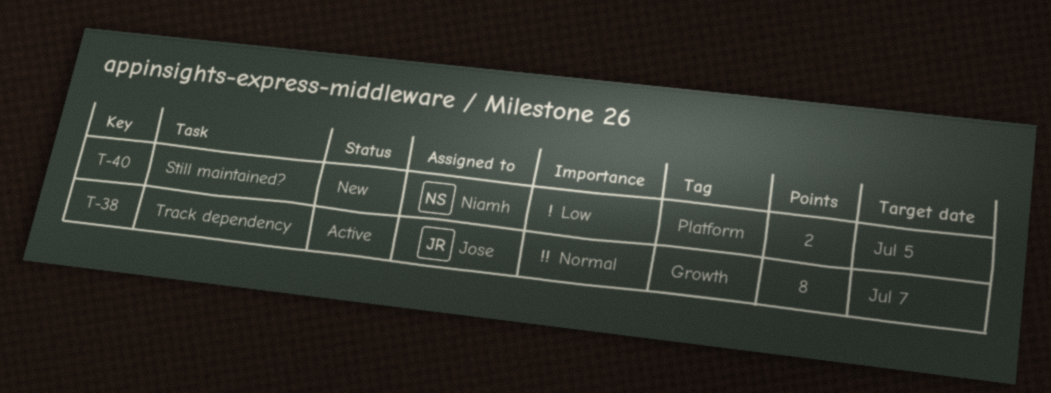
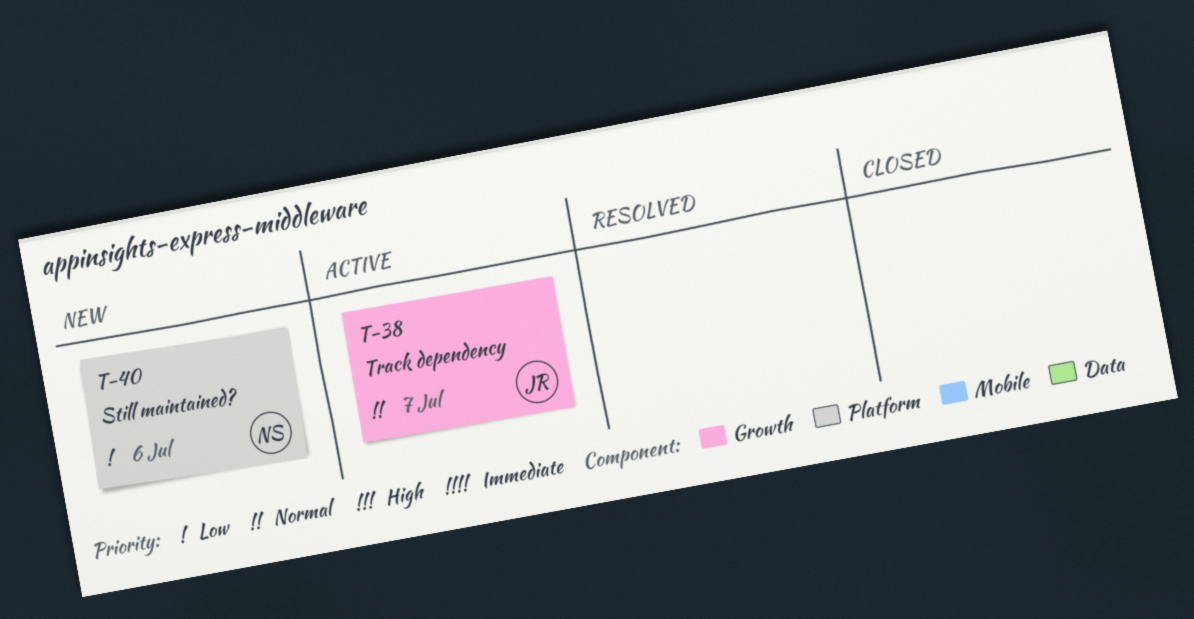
T-40, due: Jul 5 -> Jul 6

